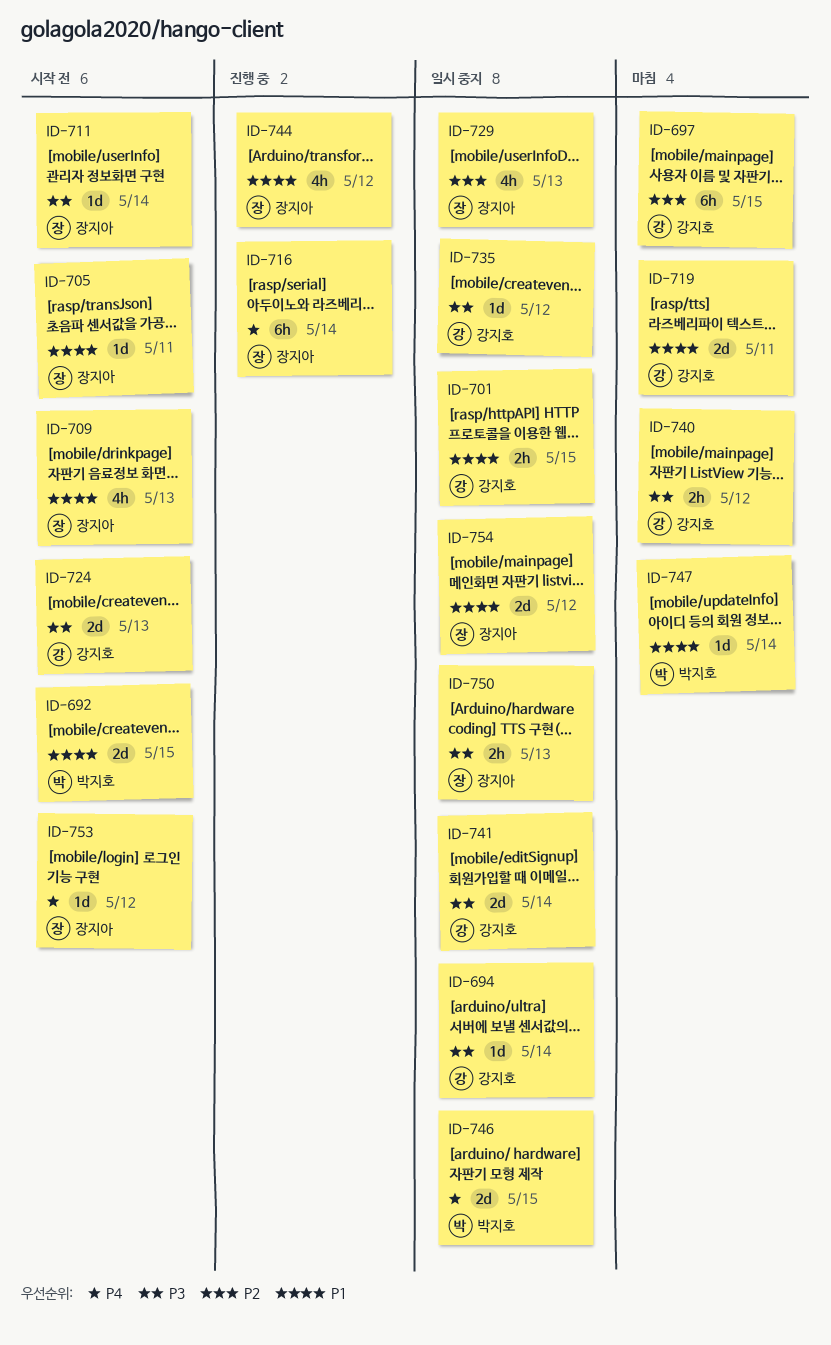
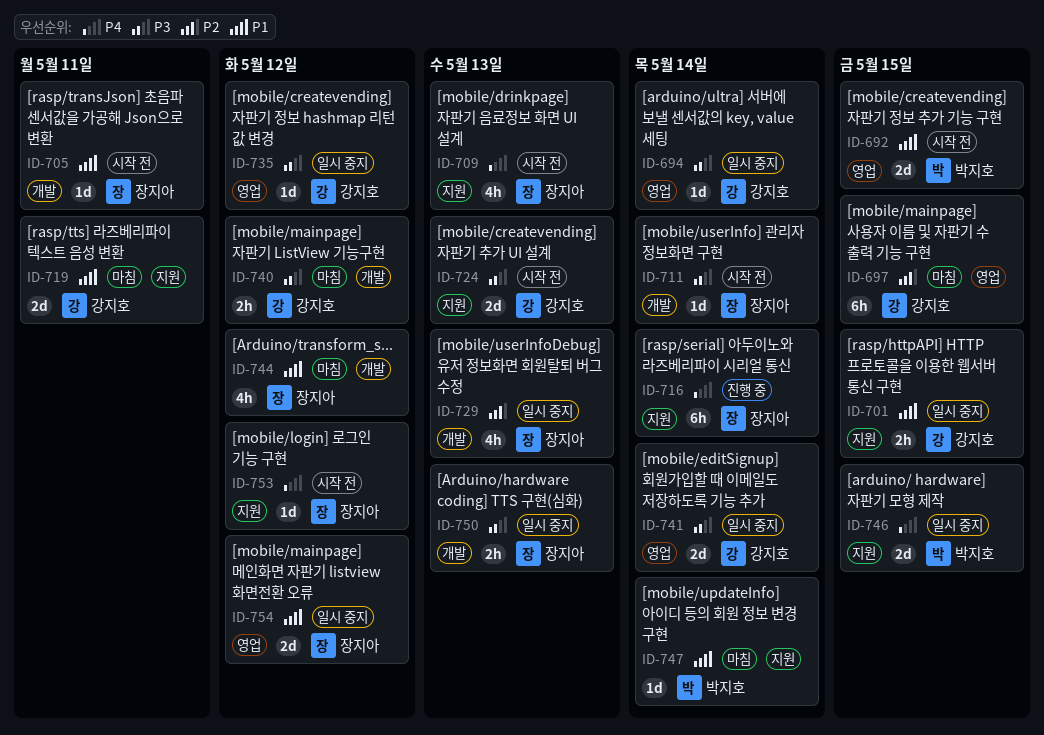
ID-709, priority: P1 -> P4
ID-744, status: 진행 중 -> 마침

